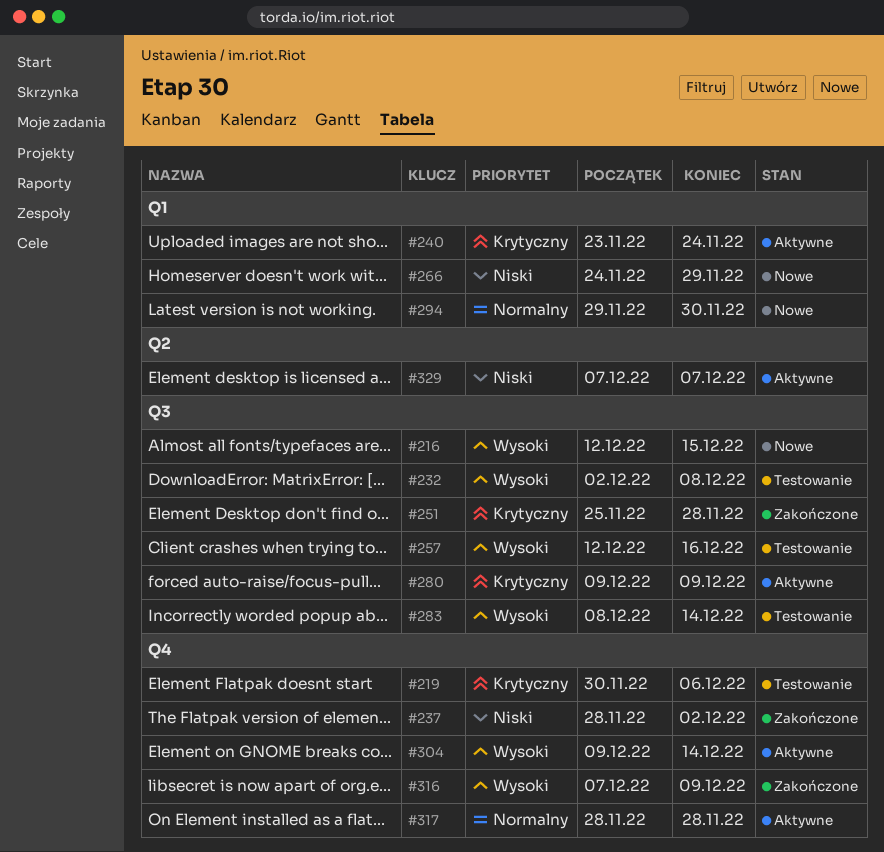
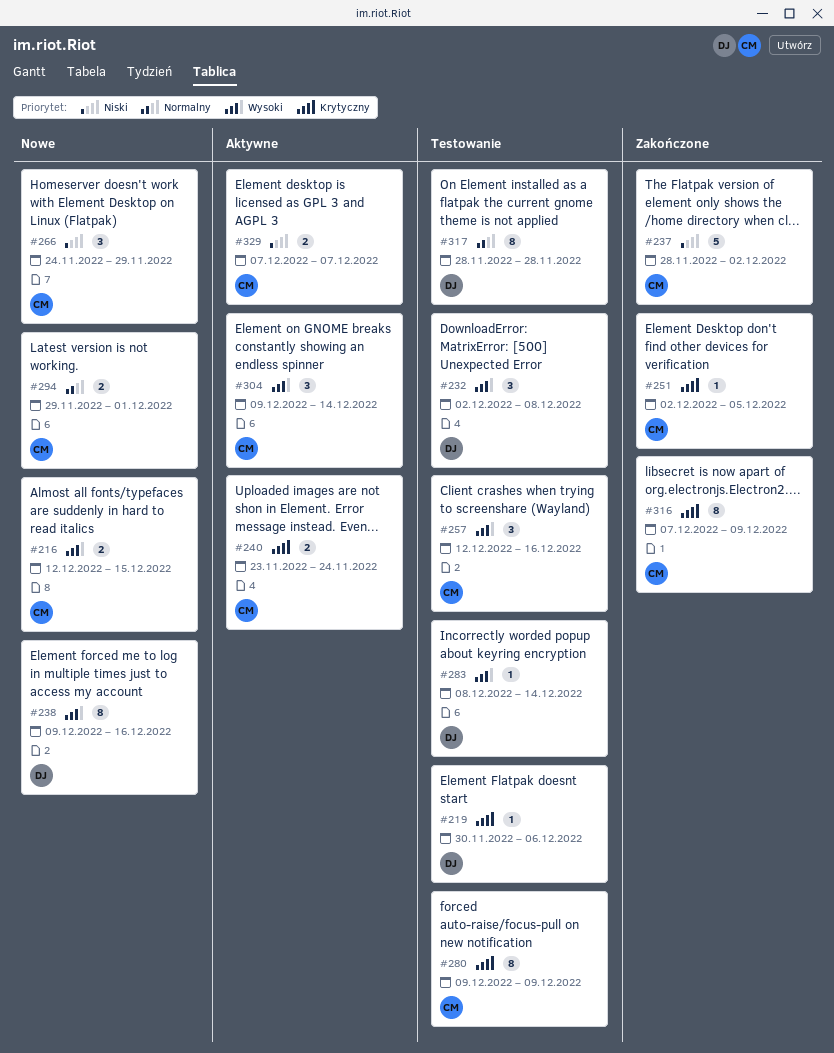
#238: none -> present
#251, start: Nov 25 -> Dec 2
#251, due: Nov 28 -> Dec 5
#280, status: Aktywne -> Testowanie
#294, due: Nov 30 -> Dec 1
#316, priority: Wysoki -> Krytyczny
#317, status: Aktywne -> Testowanie

